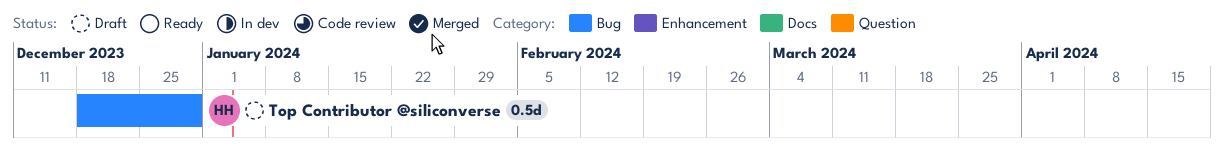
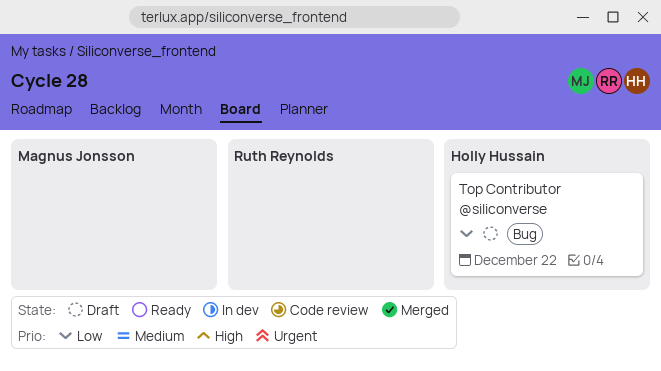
Top Contributor @siliconverse, due: Dec 29 -> Dec 22

